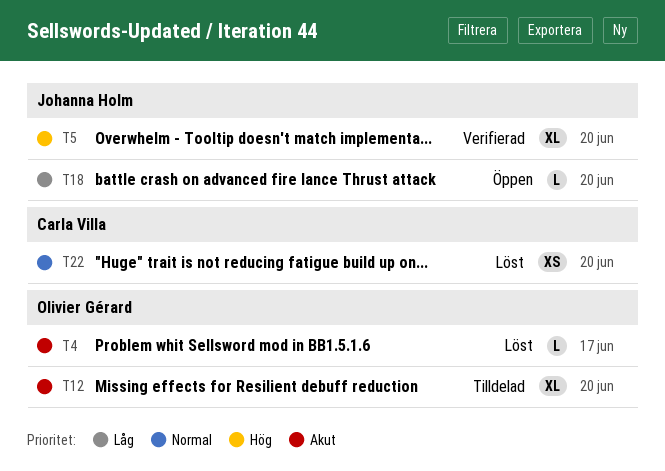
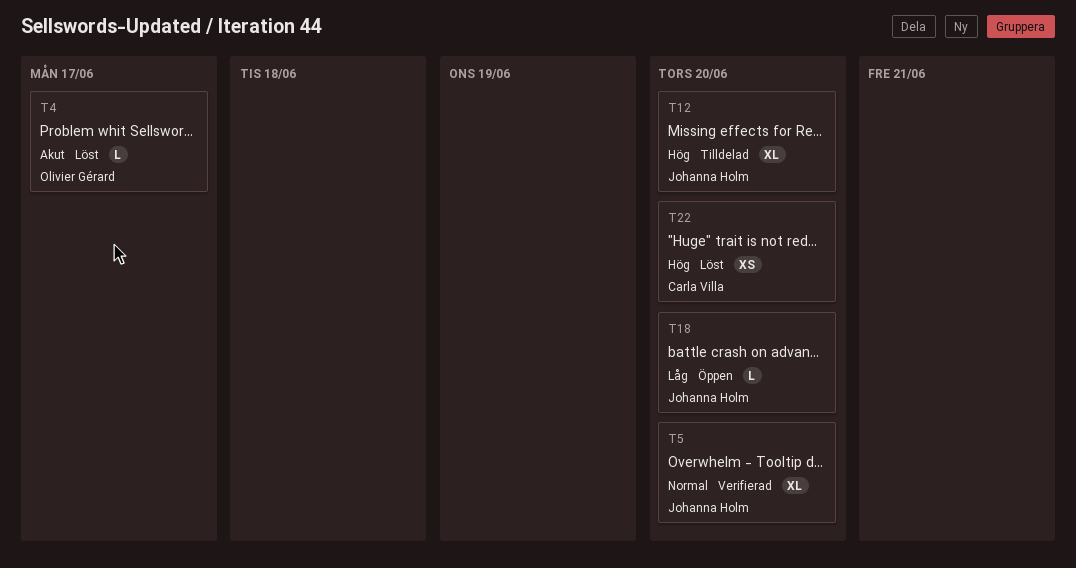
T5, priority: Hög -> Normal
T12, owner: Olivier Gérard -> Johanna Holm
T12, priority: Akut -> Hög
T22, priority: Normal -> Hög

